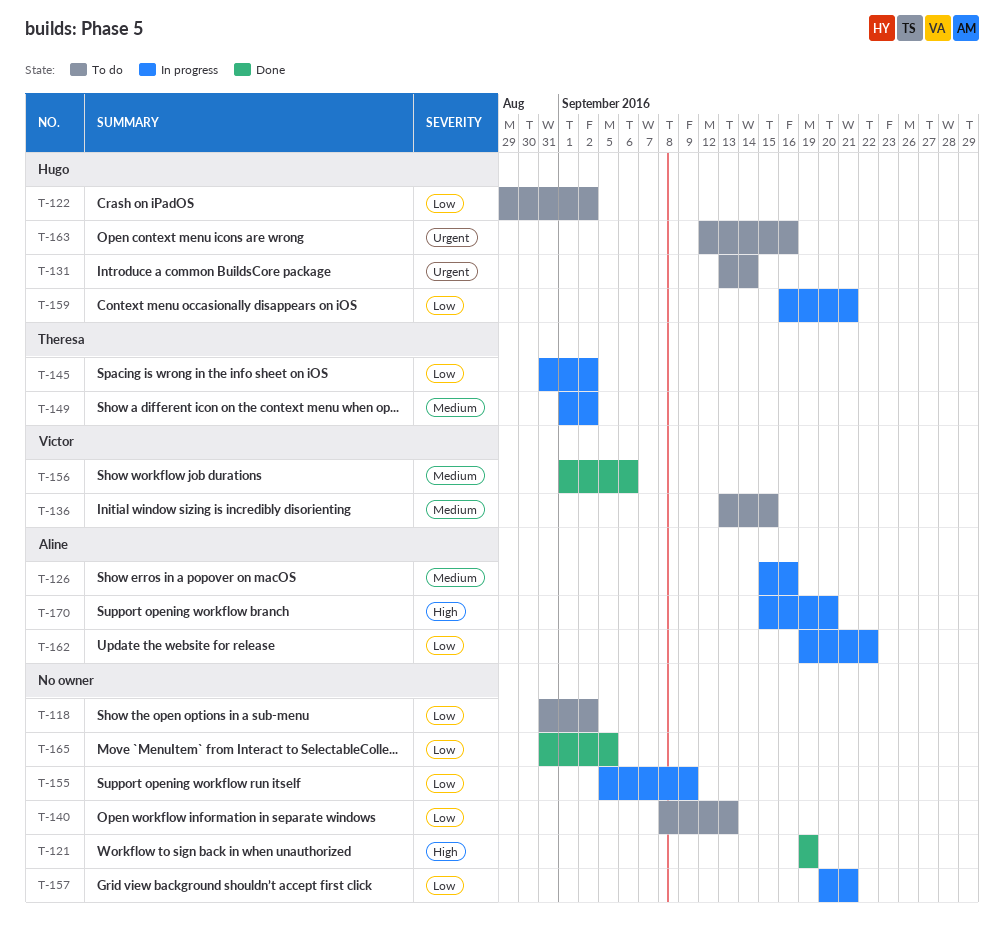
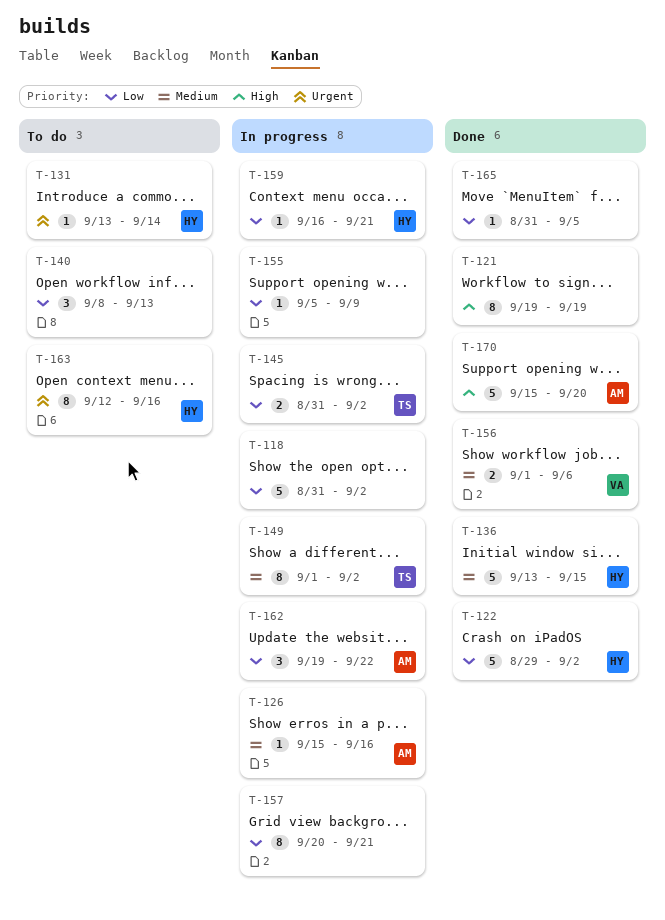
T-118, status: To do -> In progress
T-122, status: To do -> Done
T-136, status: To do -> Done
T-136, owner: Victor -> Hugo
T-170, status: In progress -> Done

